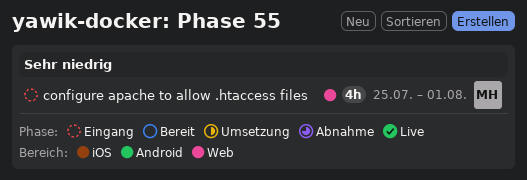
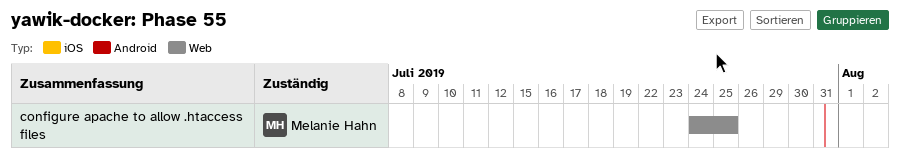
configure apache to allow .htaccess files, start: Jul 25 -> Jul 24
configure apache to allow .htaccess files, due: Aug 1 -> Jul 25

